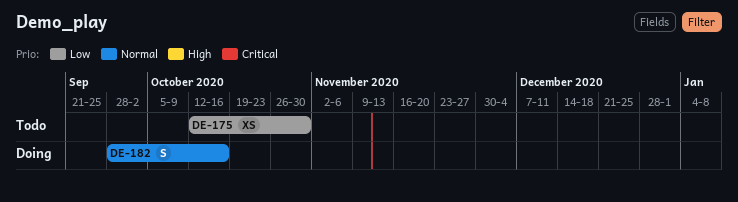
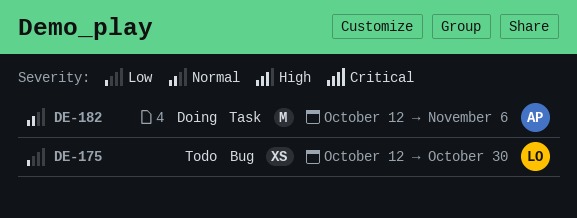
DE-182, estimate: S -> M
DE-182, start: Sep 28 -> Oct 12
DE-182, due: Oct 16 -> Nov 6

